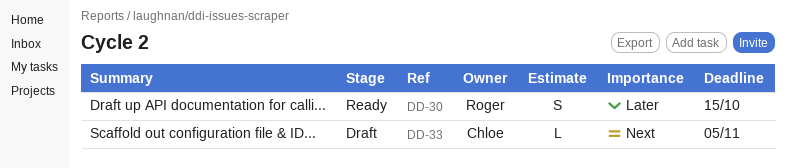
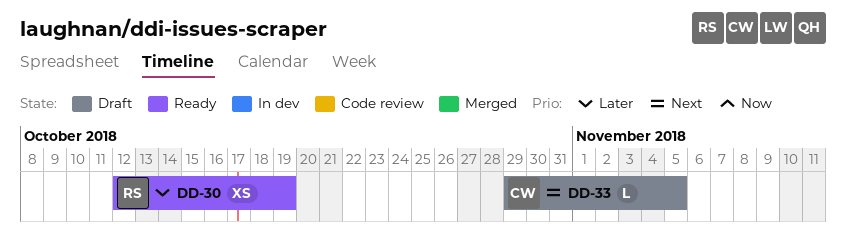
DD-30, estimate: S -> XS
DD-30, due: Oct 15 -> Oct 19

